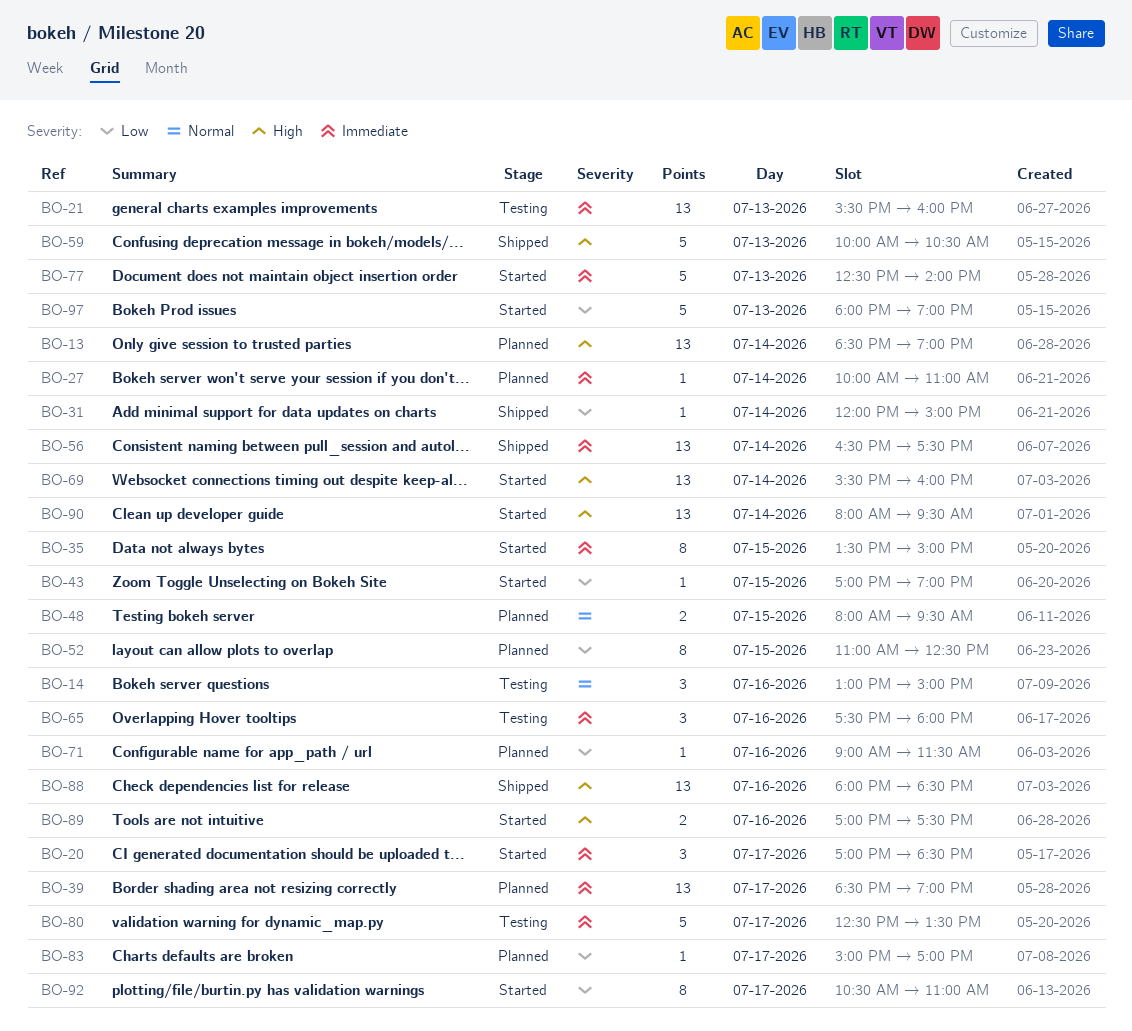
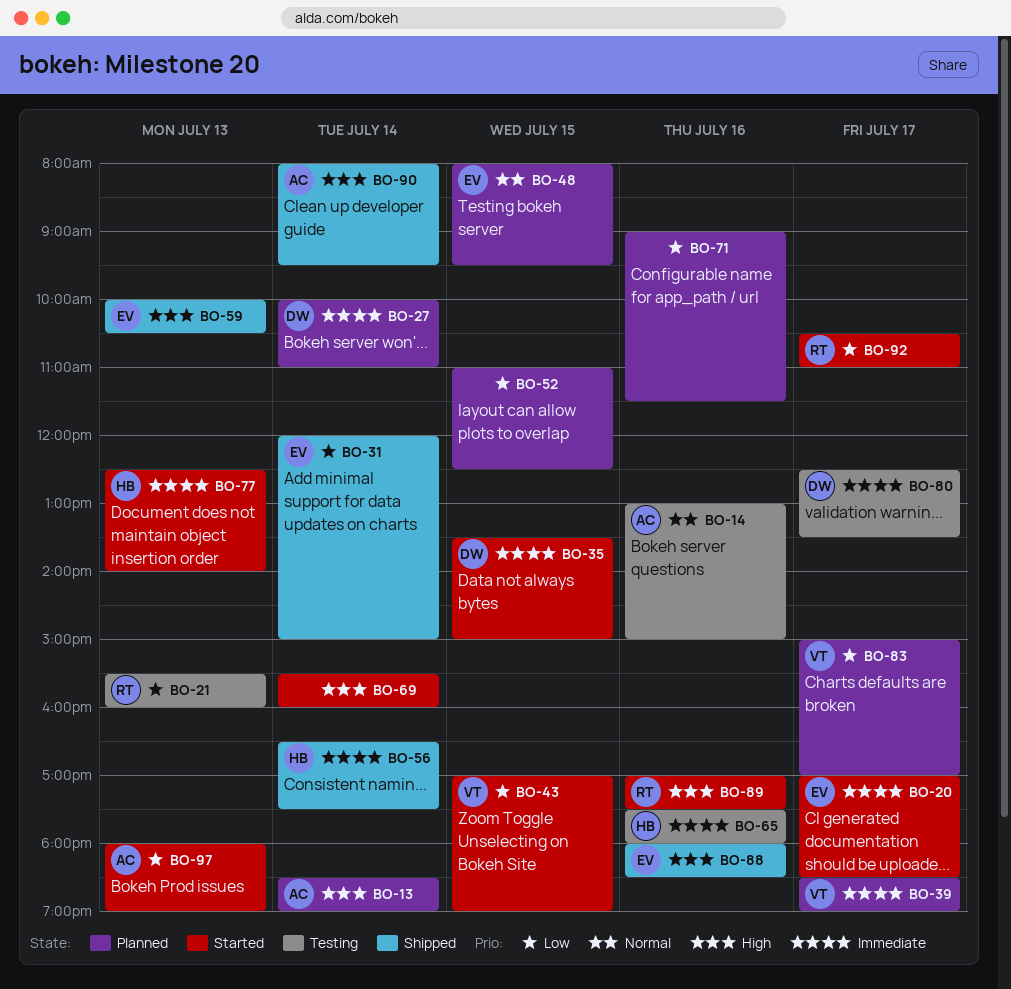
BO-21, priority: Immediate -> Low
BO-90, status: Started -> Shipped

